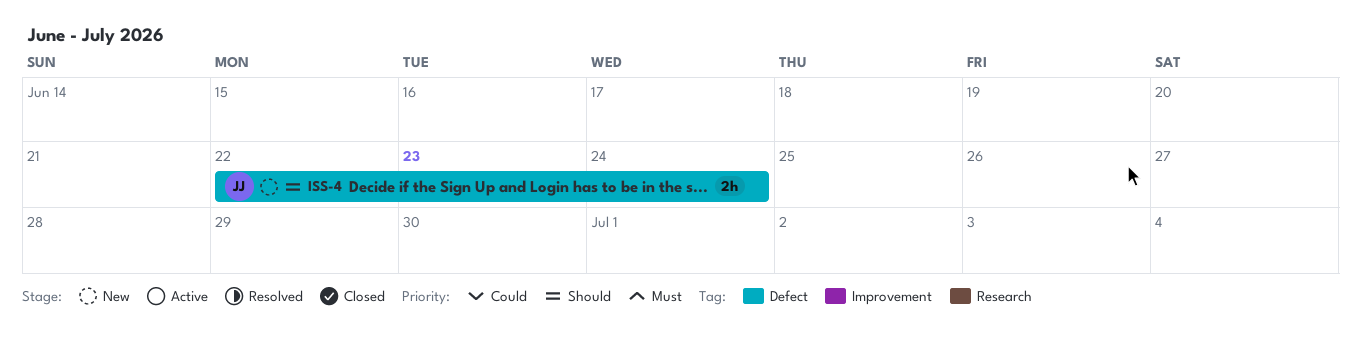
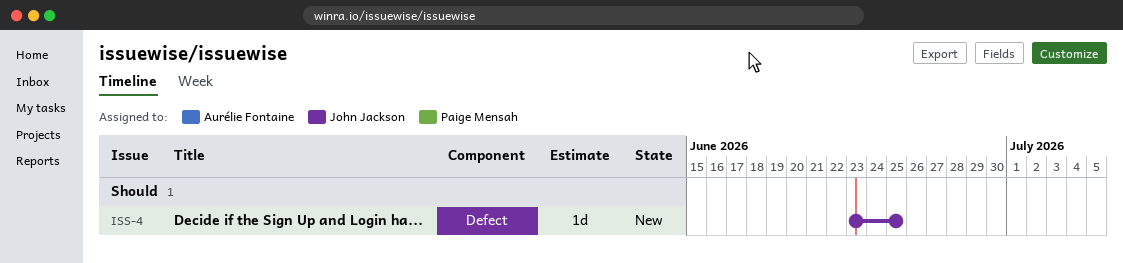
ISS-4, estimate: 2h -> 1d
ISS-4, start: Jun 22 -> Jun 23
ISS-4, due: Jun 24 -> Jun 25

